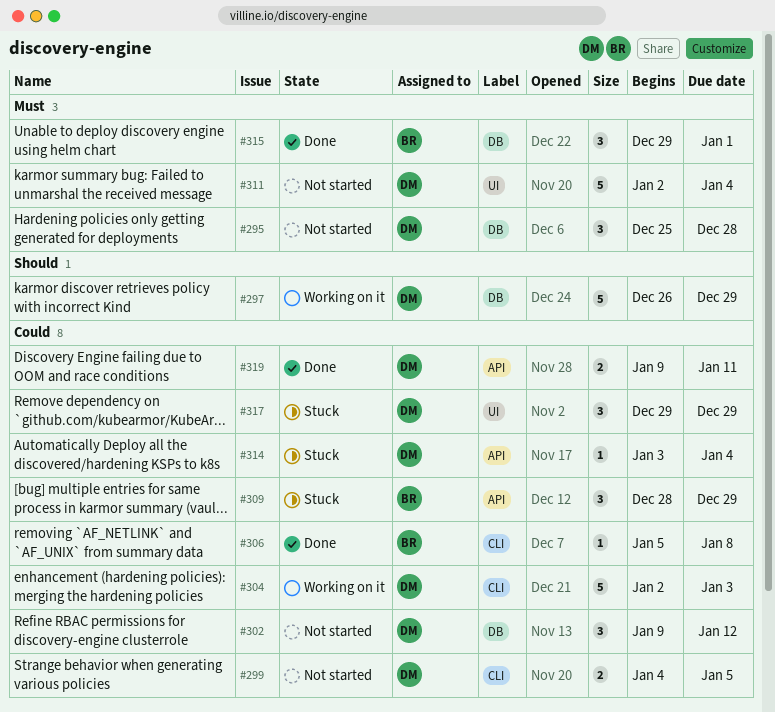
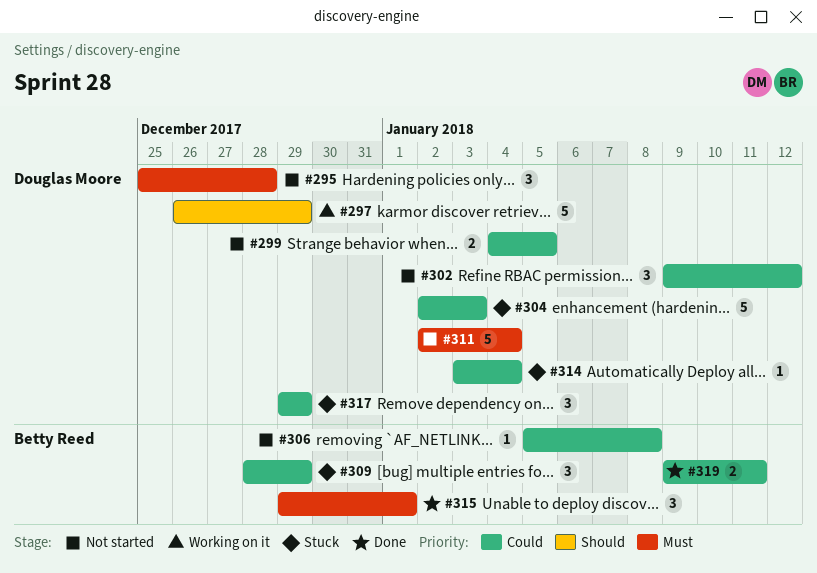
#304, status: Working on it -> Stuck
#306, status: Done -> Not started
#319, owner: Douglas Moore -> Betty Reed

